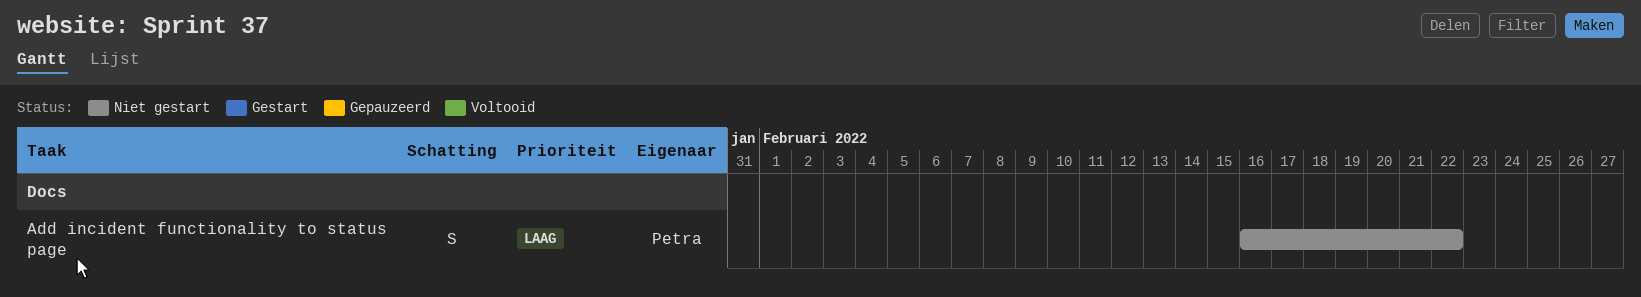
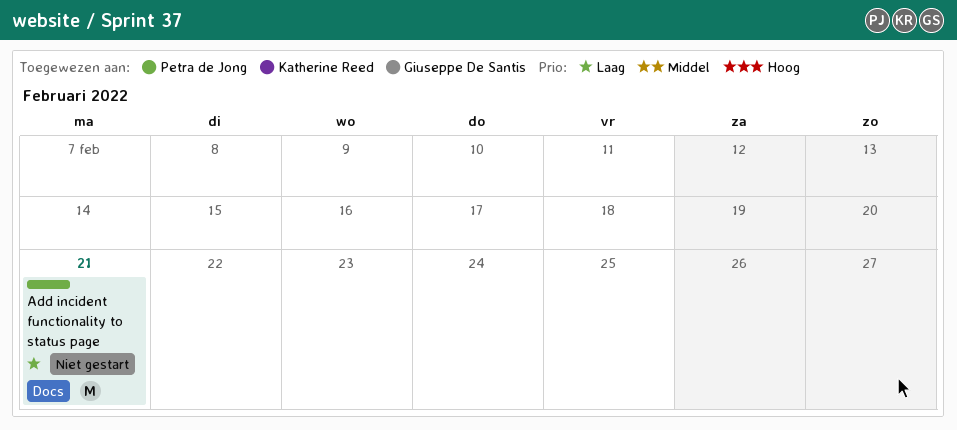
Add incident functionality to status page, estimate: S -> M
Add incident functionality to status page, due: Feb 22 -> Feb 21

